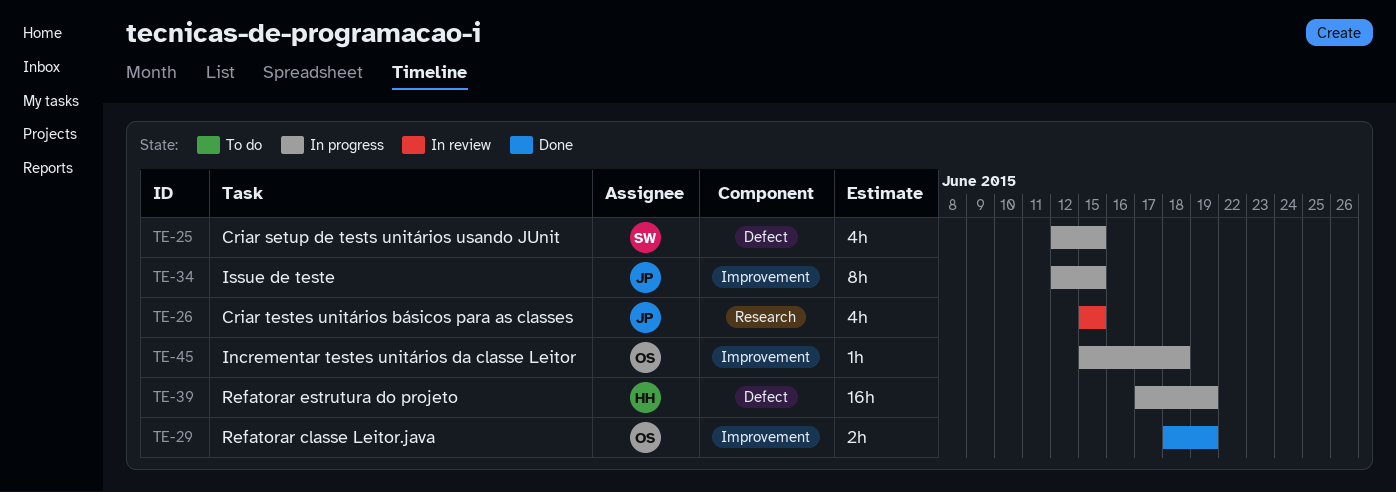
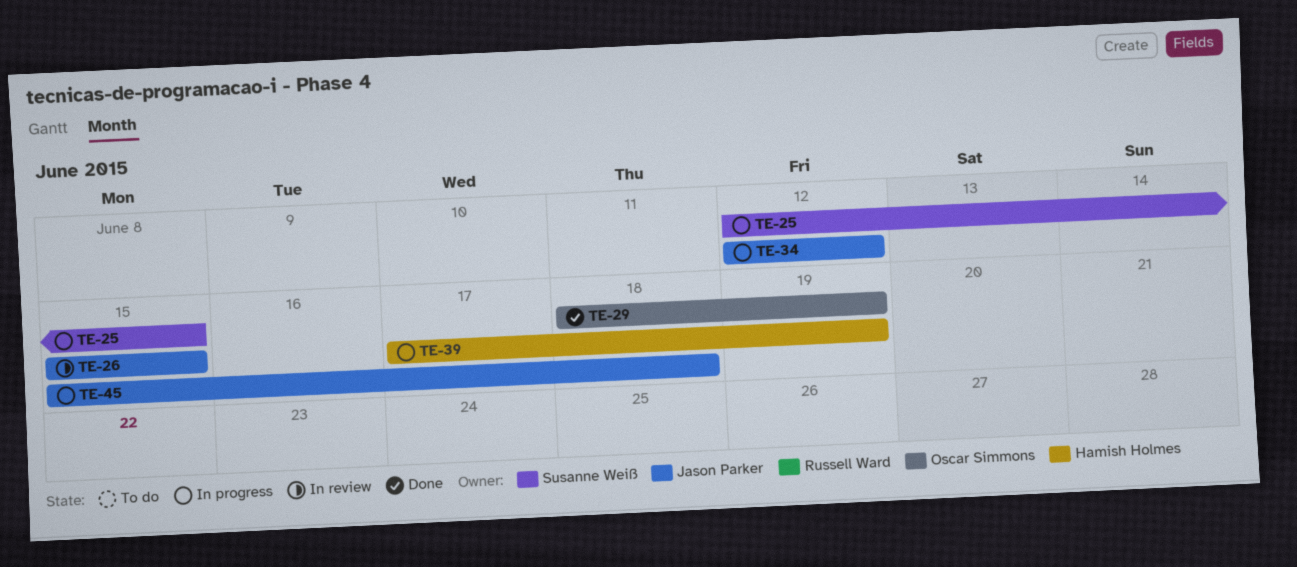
TE-34, due: Jun 15 -> Jun 12
TE-45, owner: Oscar Simmons -> Jason Parker

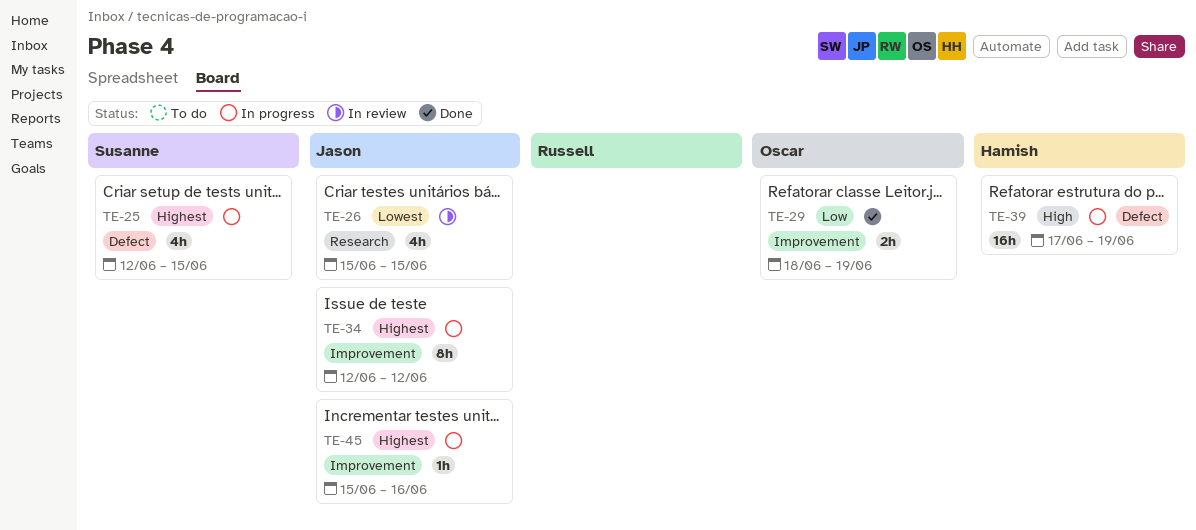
TE-45, due: Jun 18 -> Jun 16

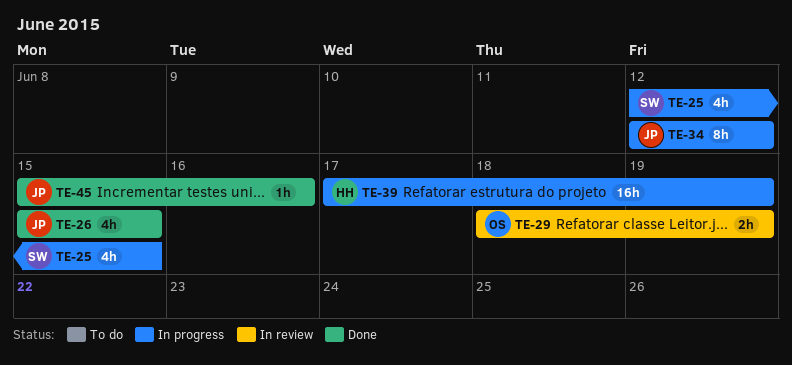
TE-26, status: In review -> Done
TE-29, status: Done -> In review
TE-45, status: In progress -> Done

